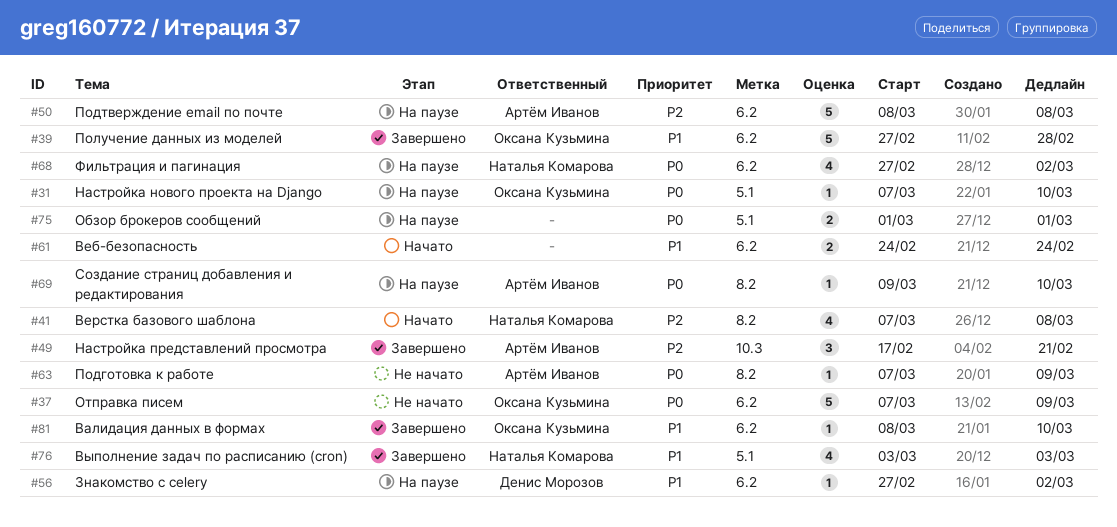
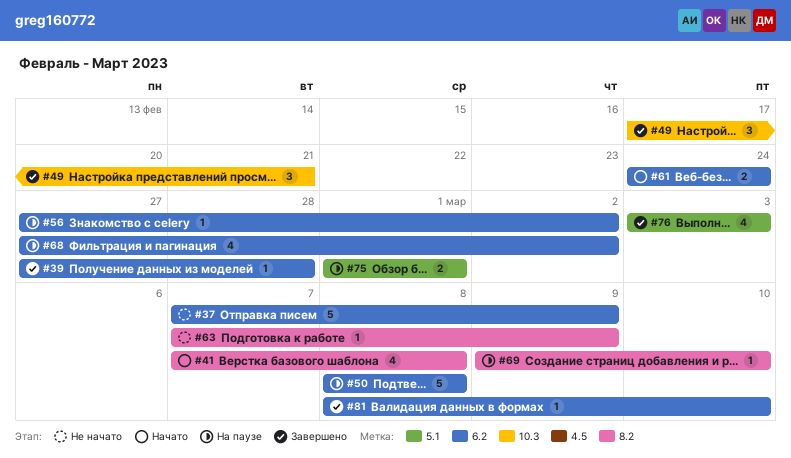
#31: present -> none
#39, estimate: 5 -> 1

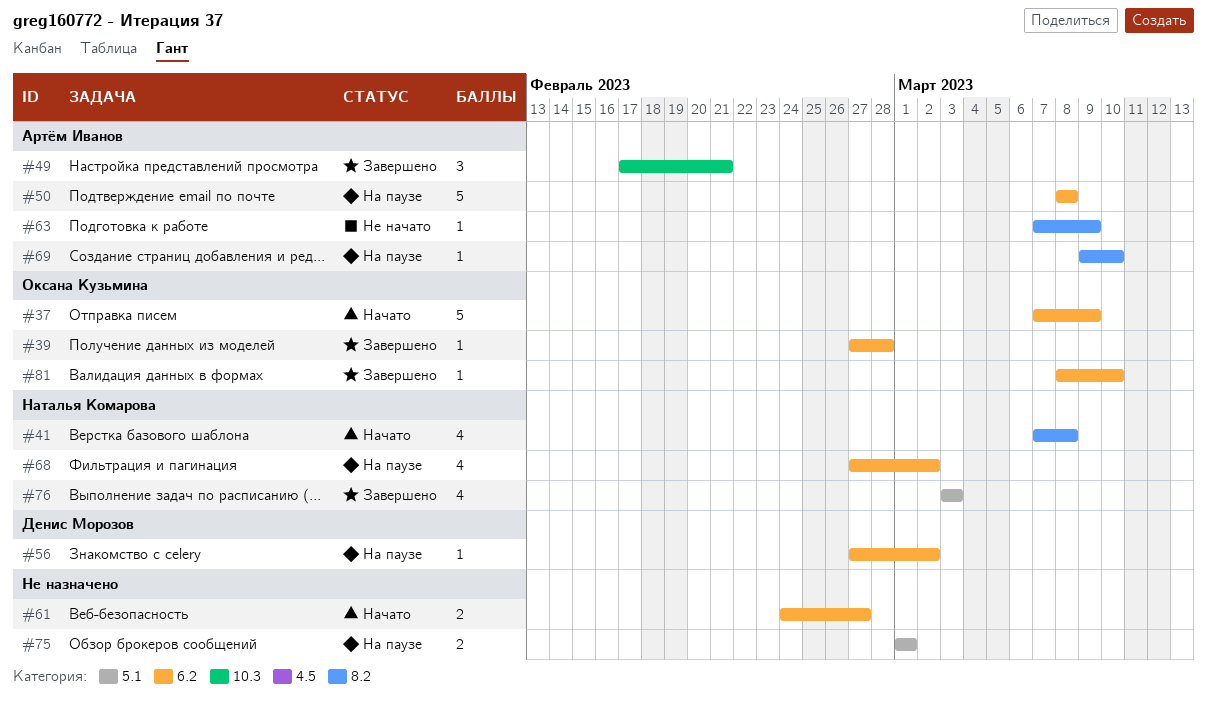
#37, status: Не начато -> Начато
#61, due: Feb 24 -> Feb 27

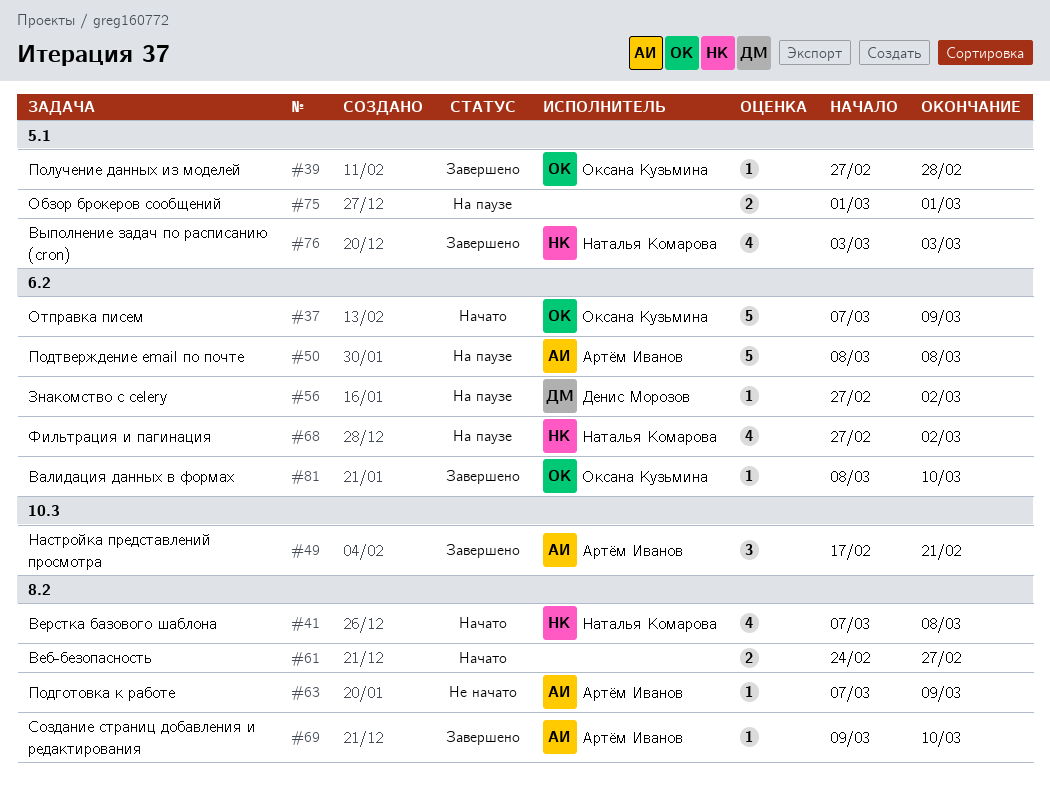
#39, label: 6.2 -> 5.1
#61, label: 6.2 -> 8.2
#69, status: На паузе -> Завершено

